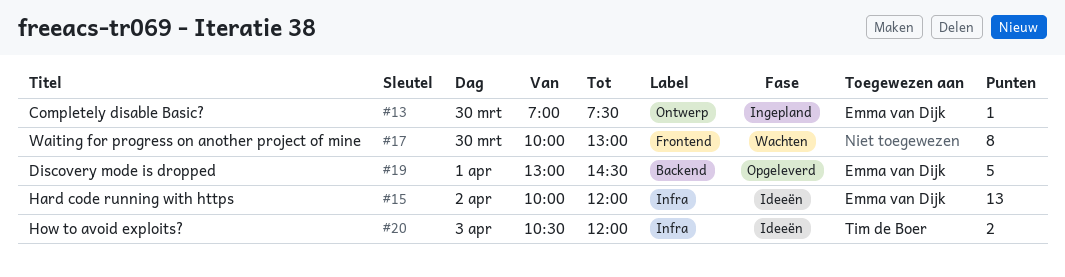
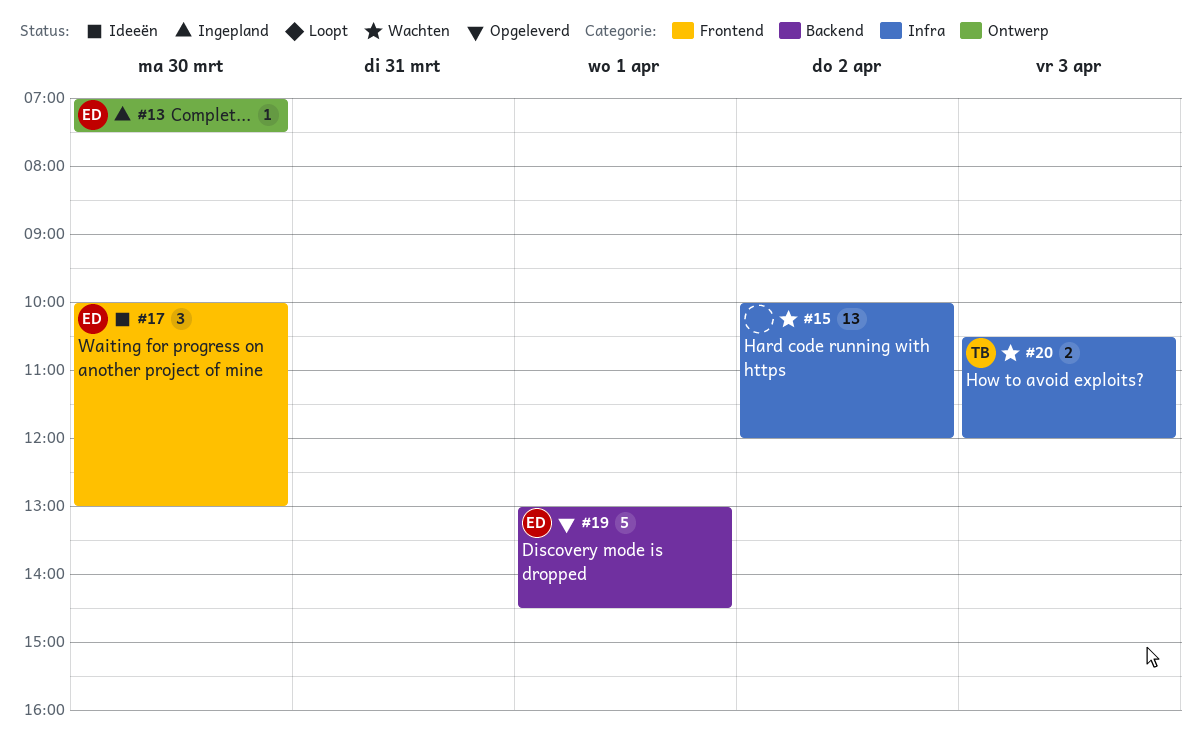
#15, status: Ideeën -> Wachten
#15, owner: Emma van Dijk -> none
#17, status: Wachten -> Ideeën
#17, owner: none -> Emma van Dijk
#17, estimate: 8 -> 3
#20, status: Ideeën -> Wachten

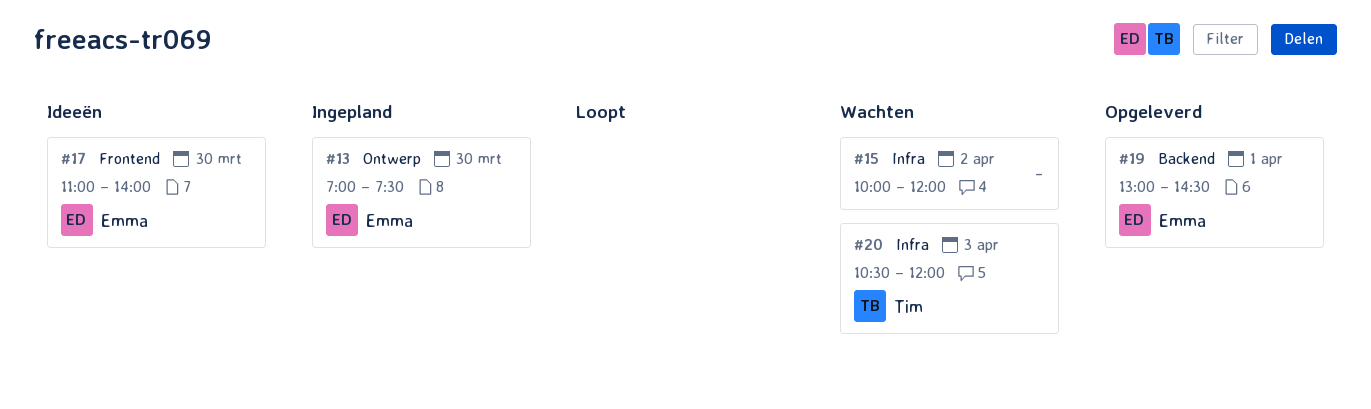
#17, begins: 10:00 -> 11:00
#17, ends: 13:00 -> 14:00

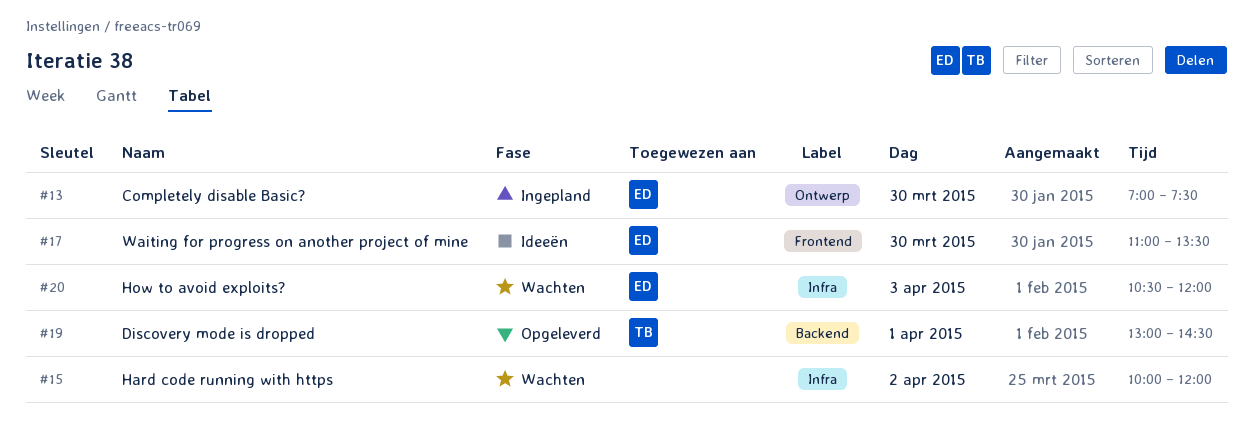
#17, ends: 14:00 -> 13:30
#19, owner: Emma -> Tim
#20, owner: Tim -> Emma

